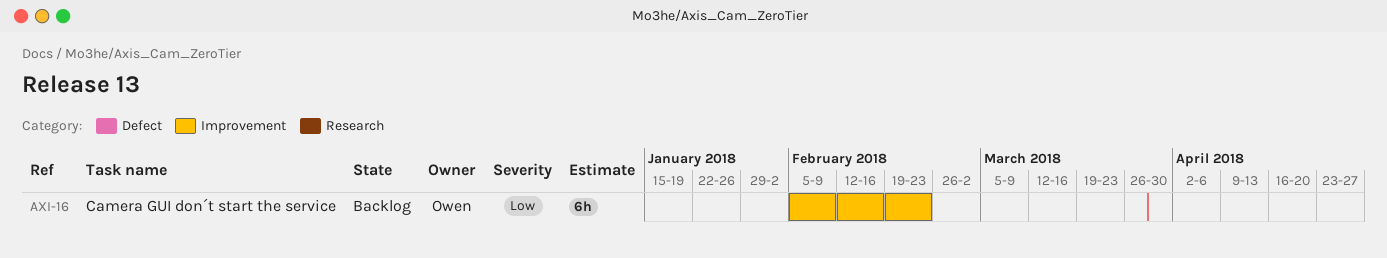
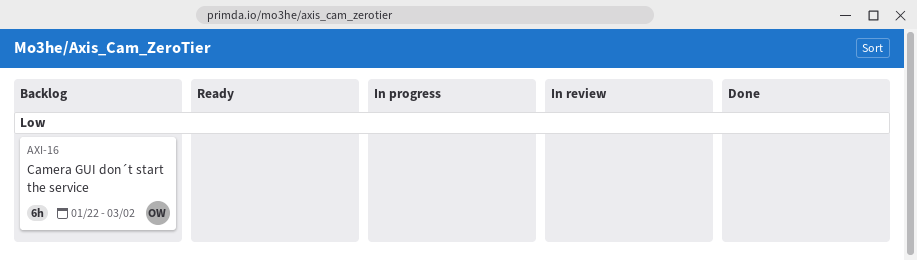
AXI-16, start: Feb 5 -> Jan 22
AXI-16, due: Feb 23 -> Mar 2

